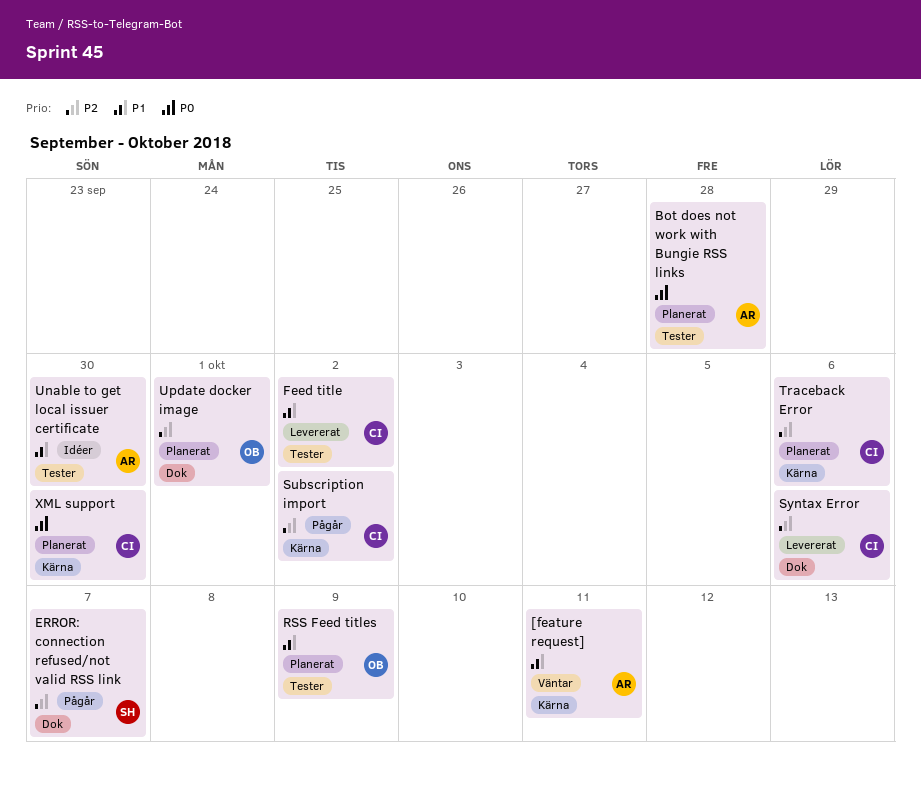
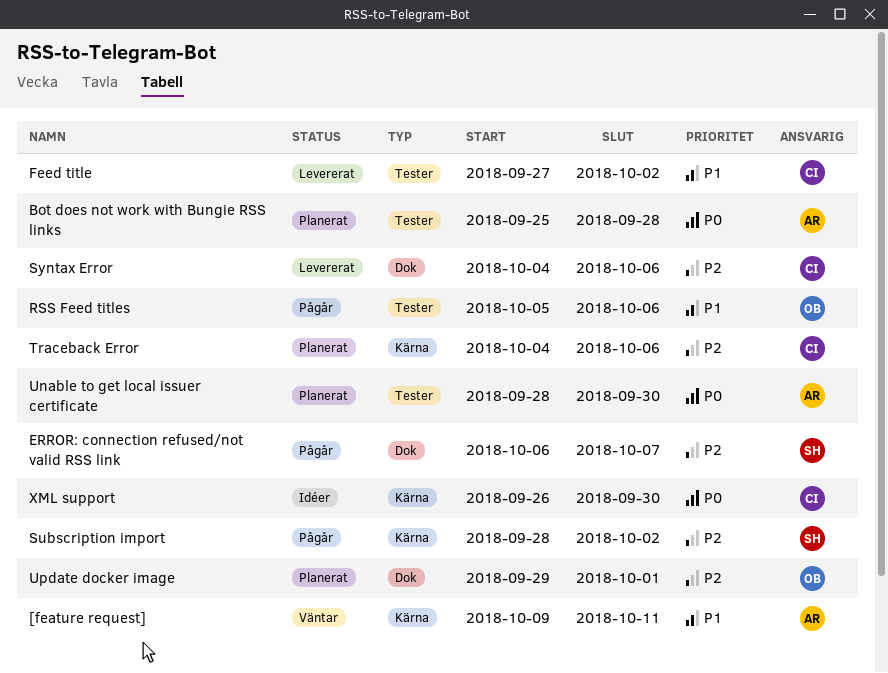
RSS Feed titles, status: Planerat -> Pågår
RSS Feed titles, due: Oct 9 -> Oct 6
Subscription import, owner: CI -> SH
Unable to get local issuer certificate, status: Idéer -> Planerat
Unable to get local issuer certificate, priority: P1 -> P0
XML support, status: Planerat -> Idéer

